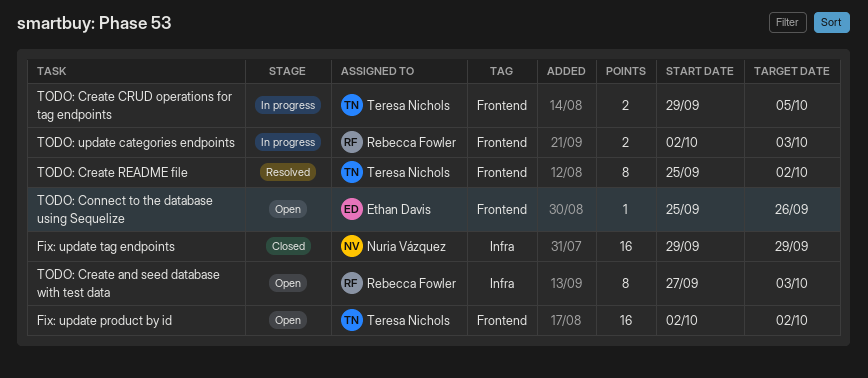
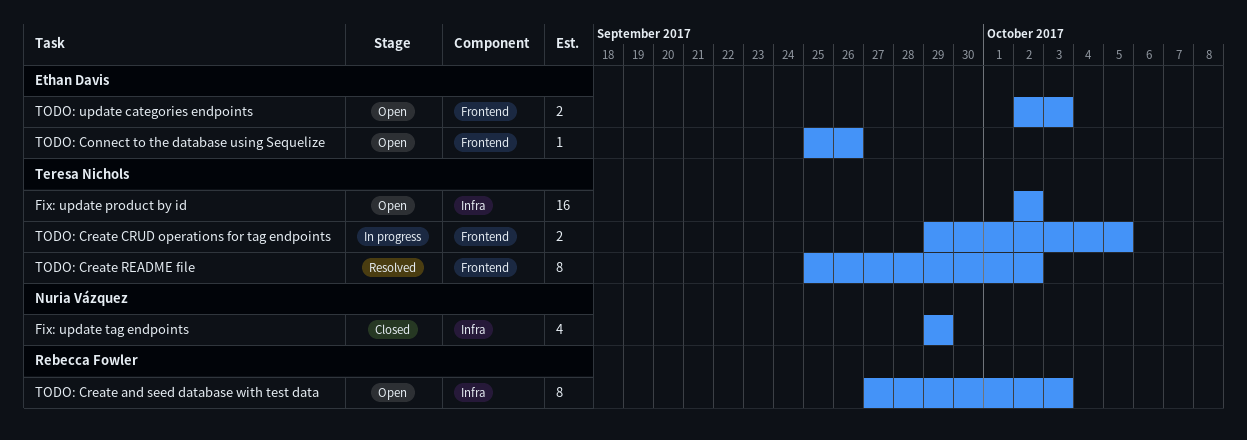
Fix: update product by id, label: Frontend -> Infra
Fix: update tag endpoints, estimate: 16 -> 4
TODO: update categories endpoints, status: In progress -> Open
TODO: update categories endpoints, owner: Rebecca Fowler -> Ethan Davis

